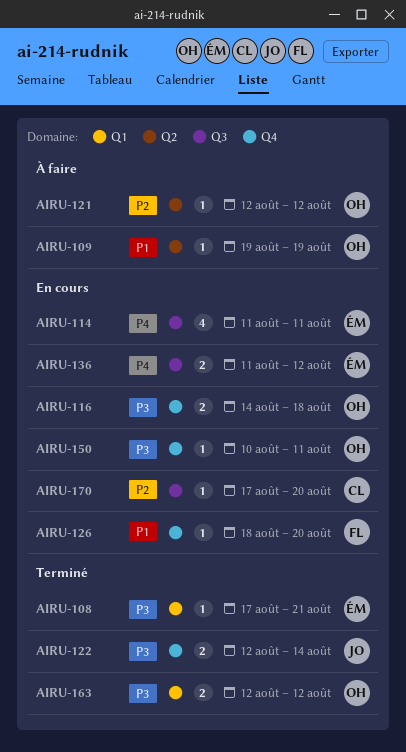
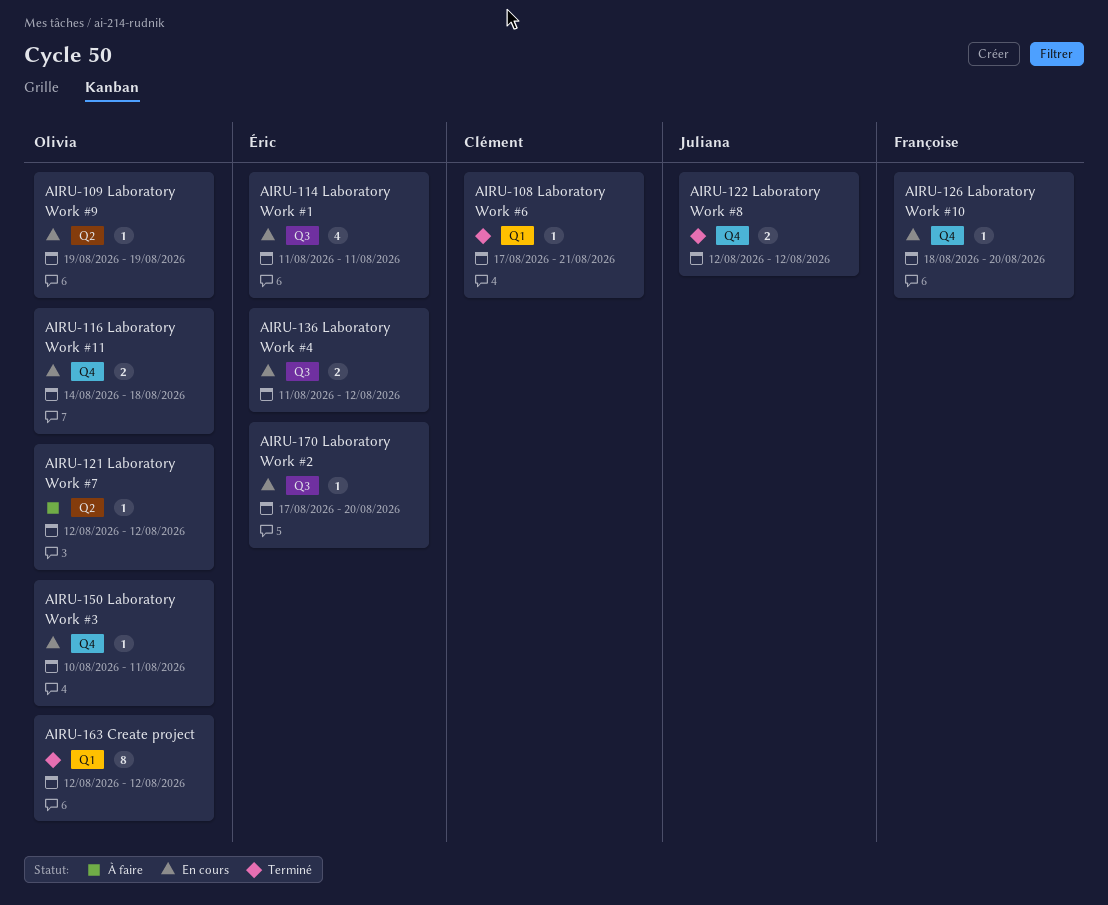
AIRU-108, owner: Éric -> Clément
AIRU-109, status: À faire -> En cours
AIRU-122, due: Aug 14 -> Aug 12
AIRU-163, estimate: 2 -> 8
AIRU-170, owner: Clément -> Éric

